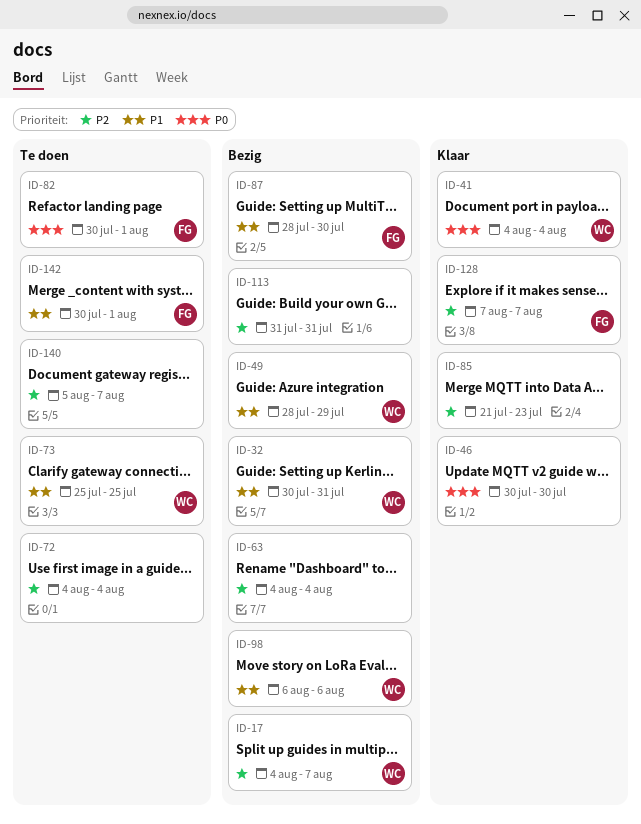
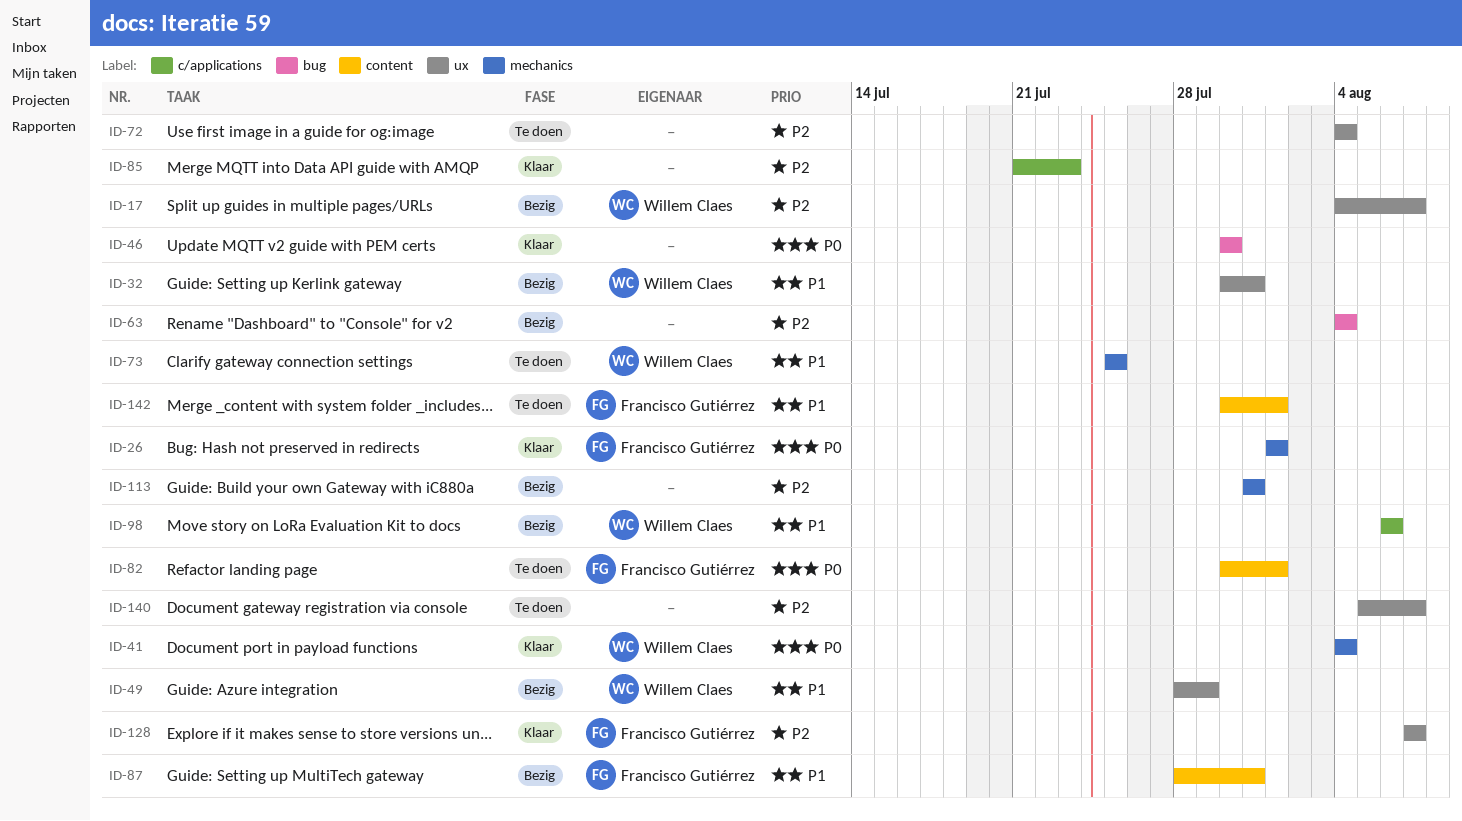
ID-26: none -> present
ID-87, due: Jul 30 -> Jul 31

